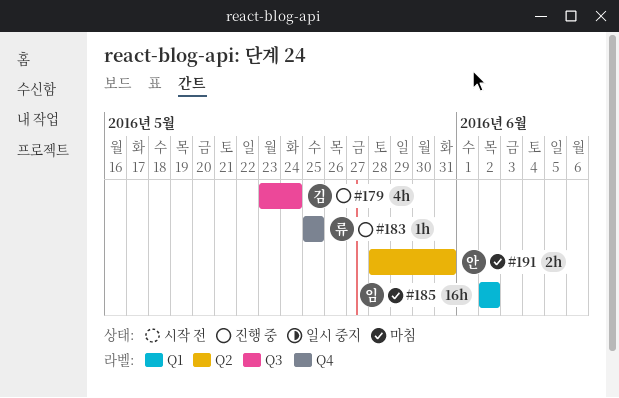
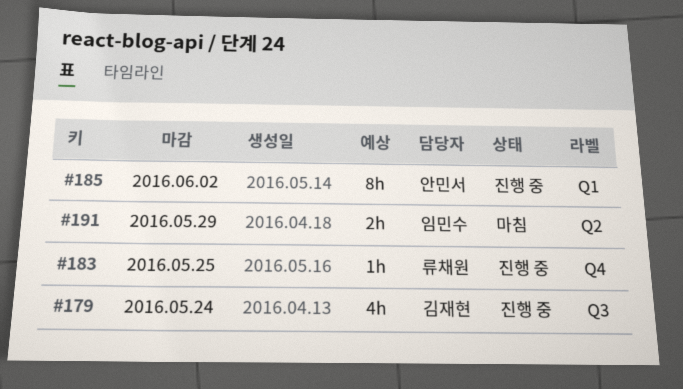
#185, status: 마침 -> 진행 중
#185, owner: 임민수 -> 안민서
#185, estimate: 16h -> 8h
#191, owner: 안민서 -> 임민수
#191, due: May 31 -> May 29

